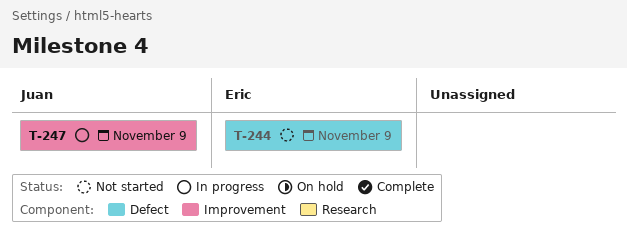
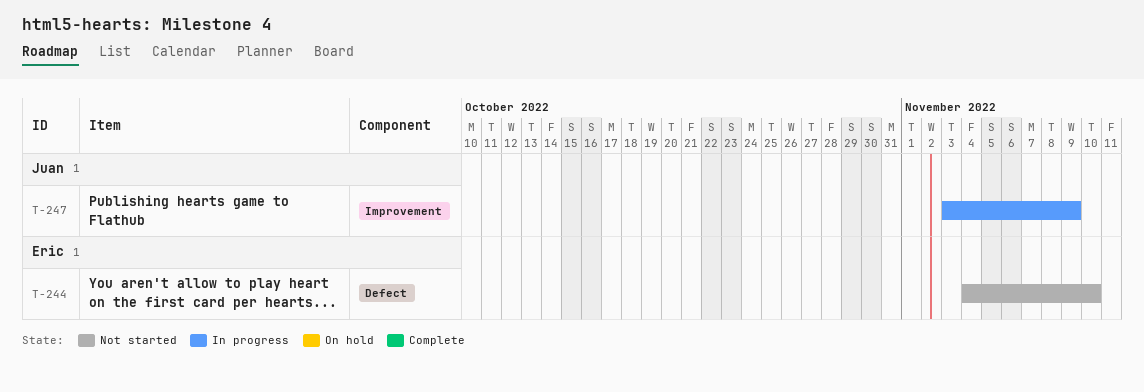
T-244, due: Nov 9 -> Nov 10

